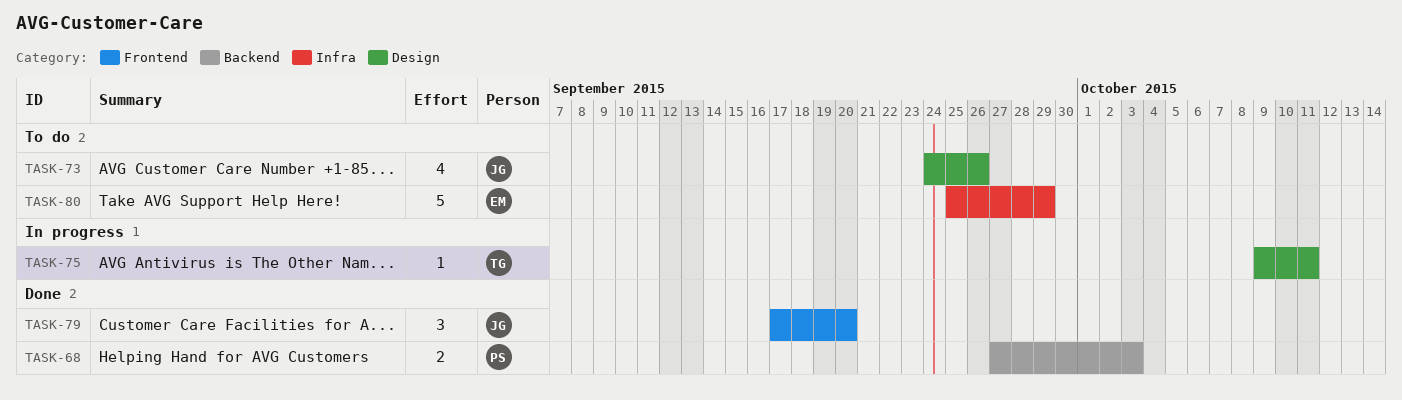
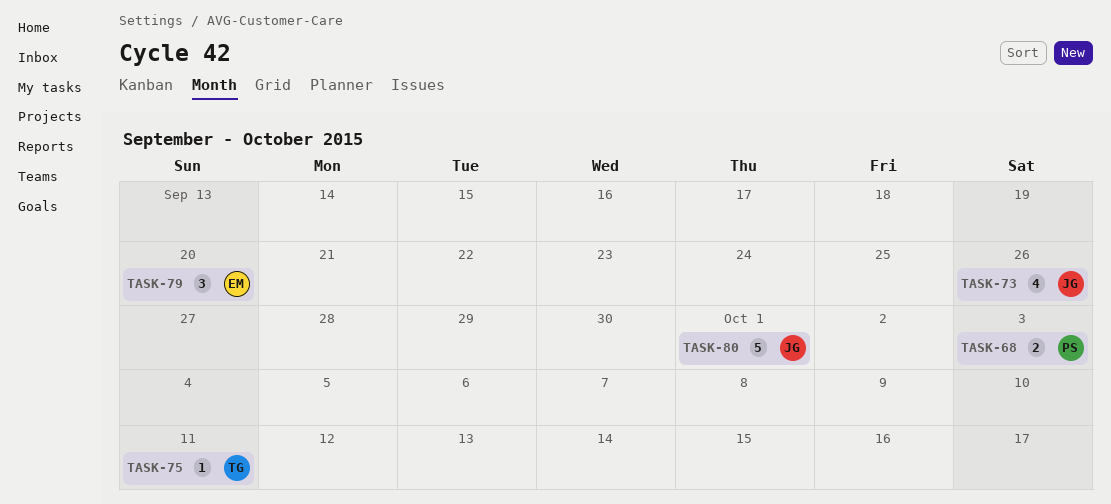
TASK-79, owner: JG -> EM
TASK-80, owner: EM -> JG
TASK-80, due: Sep 29 -> Oct 1

